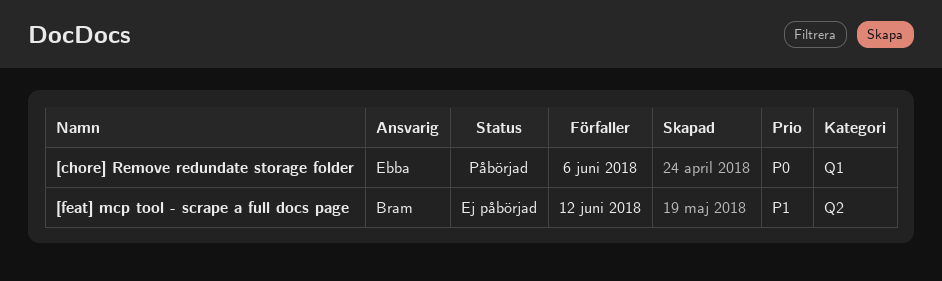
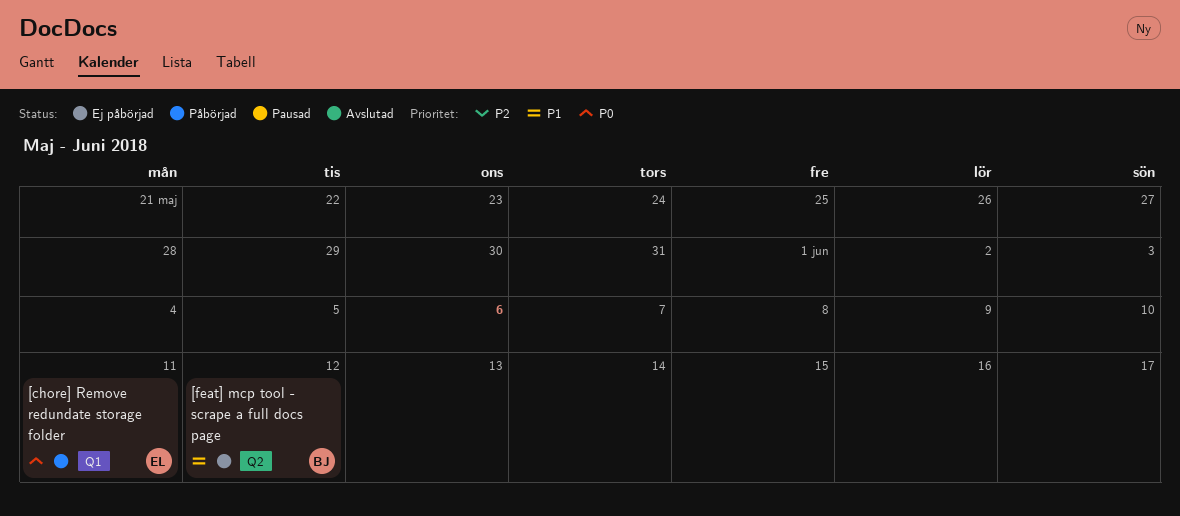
[chore] Remove redundate storage folder, due: Jun 6 -> Jun 11

